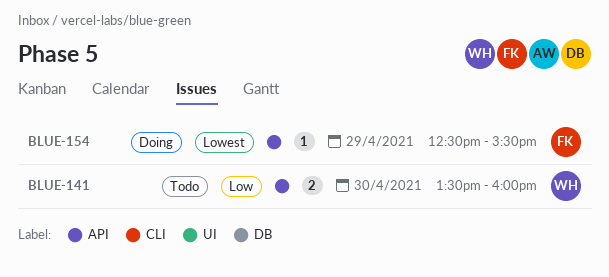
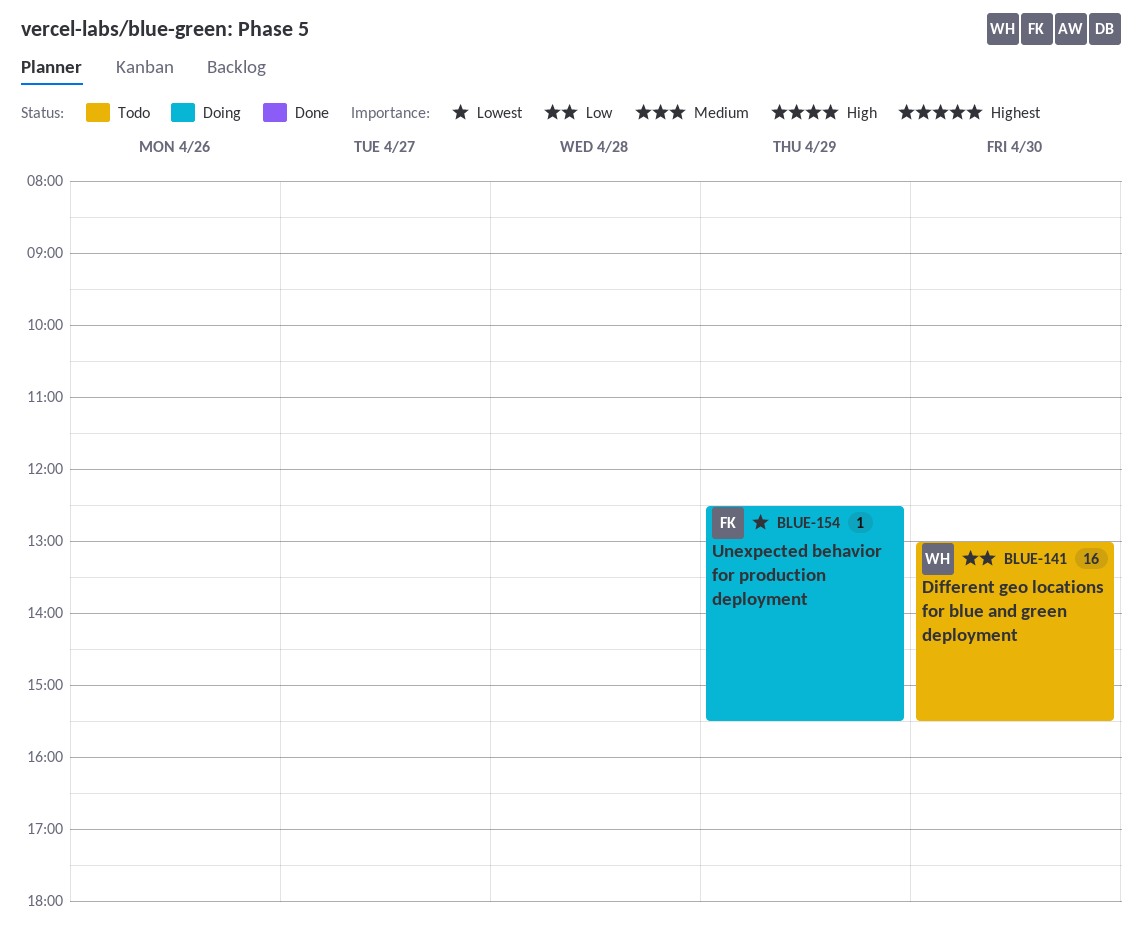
BLUE-141, estimate: 2 -> 16
BLUE-141, begins: 13:30 -> 13:00
BLUE-141, ends: 16:00 -> 15:30

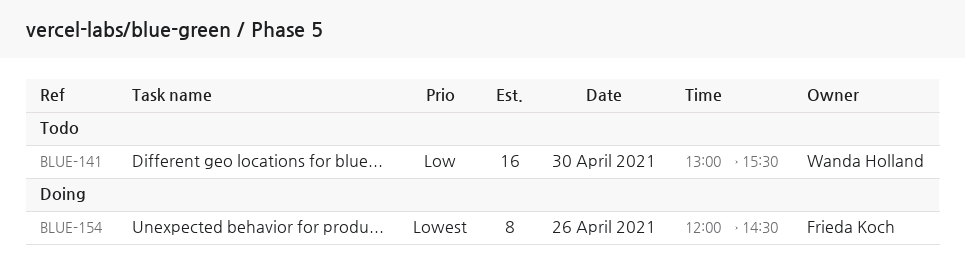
BLUE-154, estimate: 1 -> 8
BLUE-154, day: Apr 29 -> Apr 26
BLUE-154, begins: 12:30 -> 12:00
BLUE-154, ends: 15:30 -> 14:30

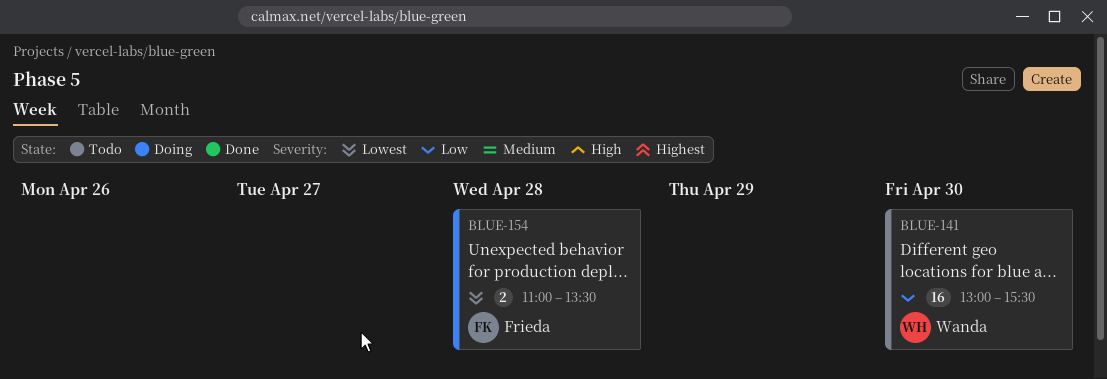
BLUE-154, estimate: 8 -> 2
BLUE-154, day: Apr 26 -> Apr 28
BLUE-154, begins: 12:00 -> 11:00
BLUE-154, ends: 14:30 -> 13:30

